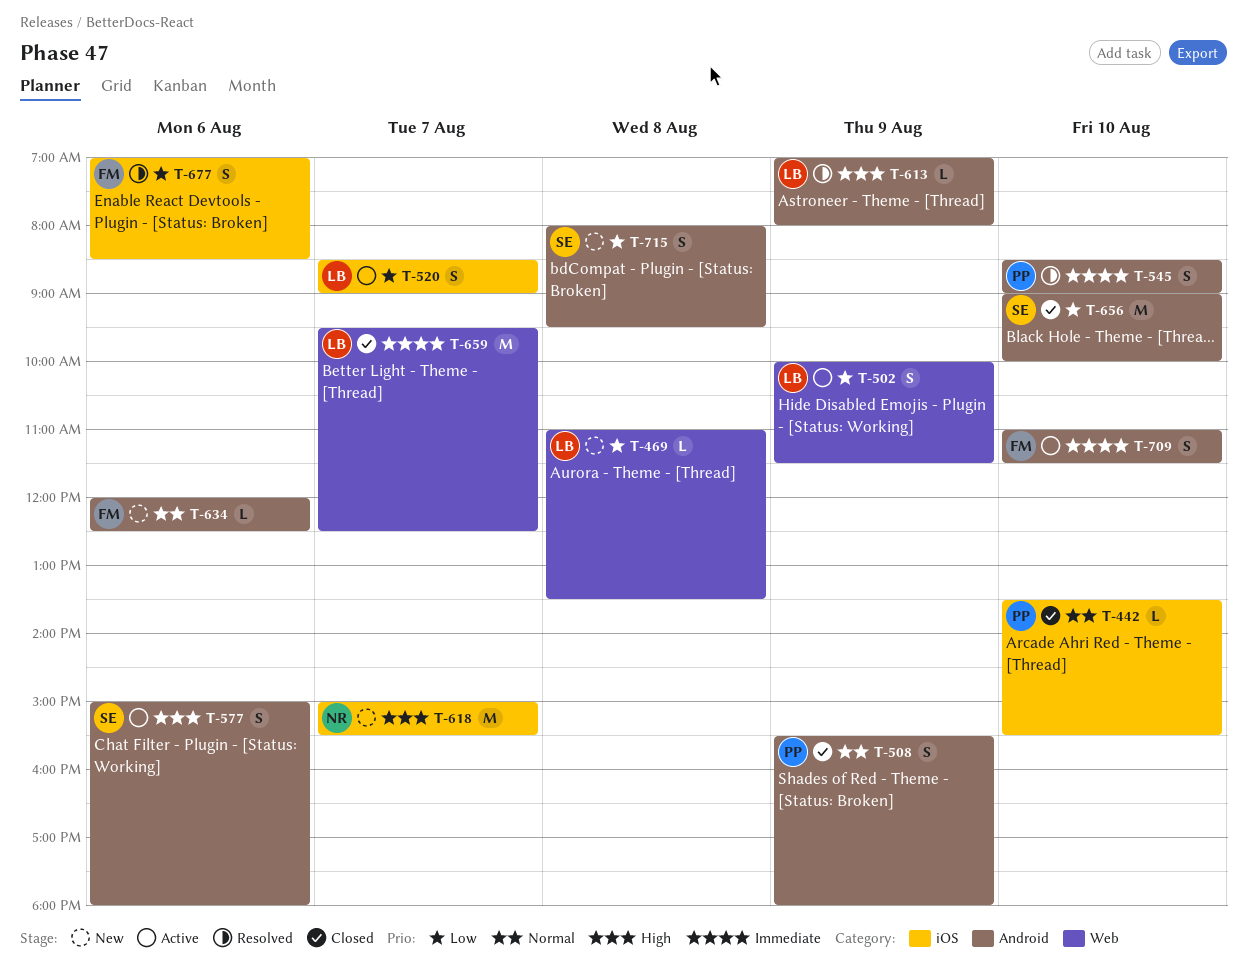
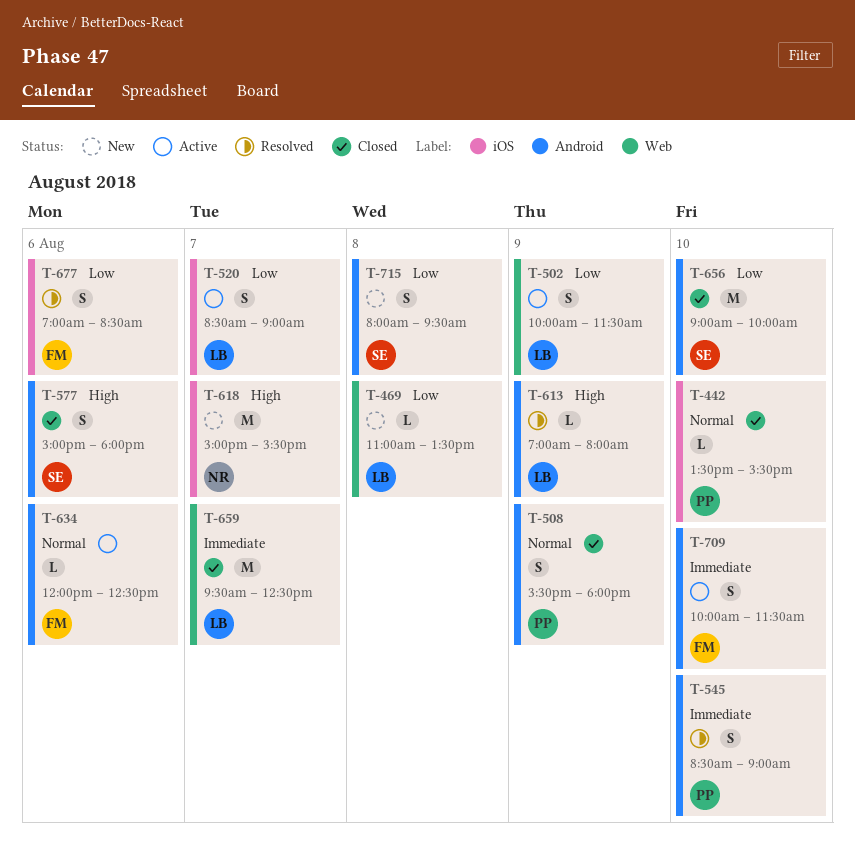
T-577, status: Active -> Closed
T-634, status: New -> Active
T-709, begins: 11:00 -> 10:00

